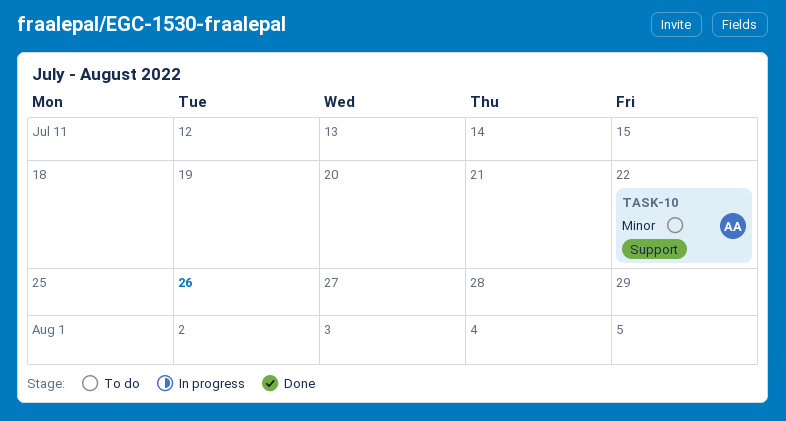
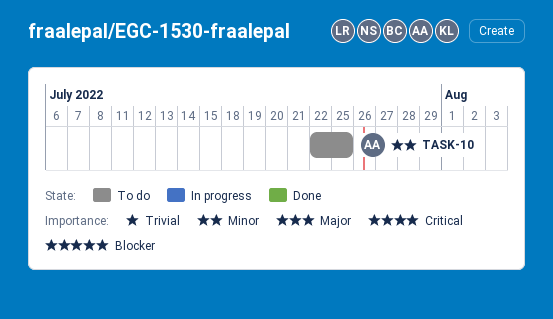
TASK-10, due: Jul 22 -> Jul 25

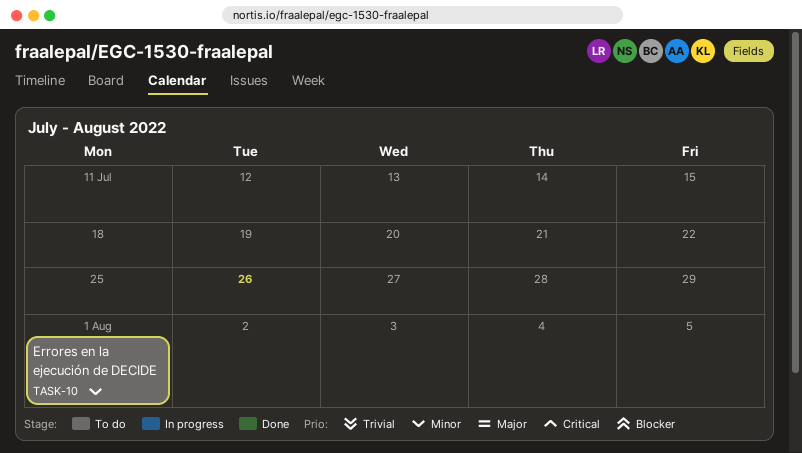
TASK-10, due: Jul 25 -> Aug 1

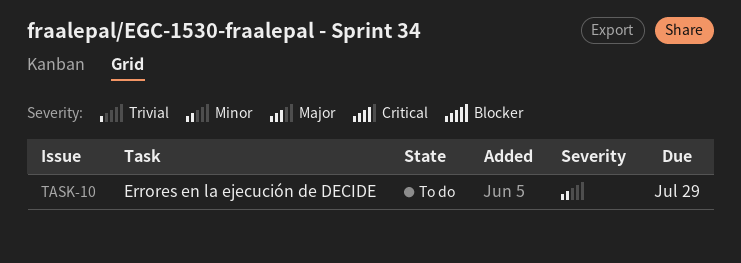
TASK-10, due: Aug 1 -> Jul 29

